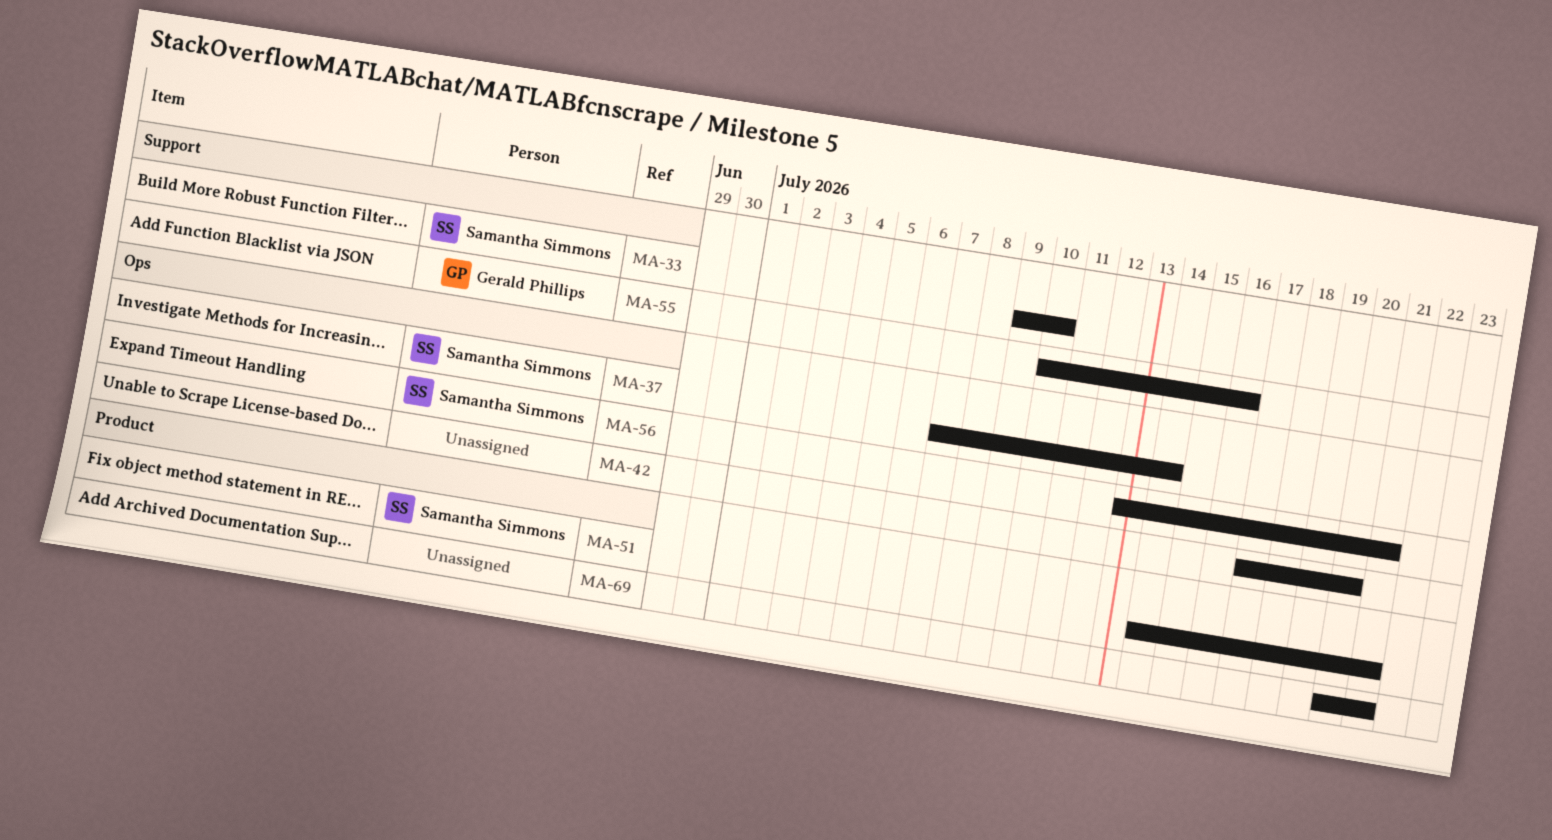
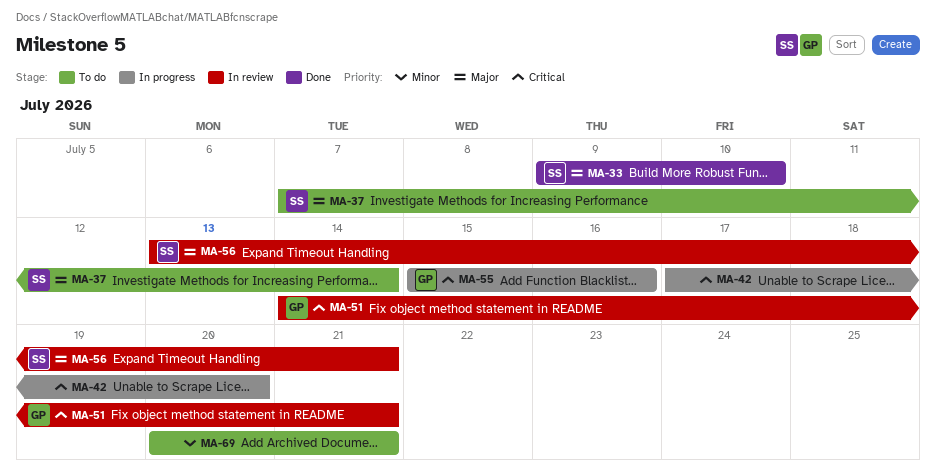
MA-51, owner: Samantha Simmons -> Gerald Phillips
MA-55, start: Jul 10 -> Jul 15

